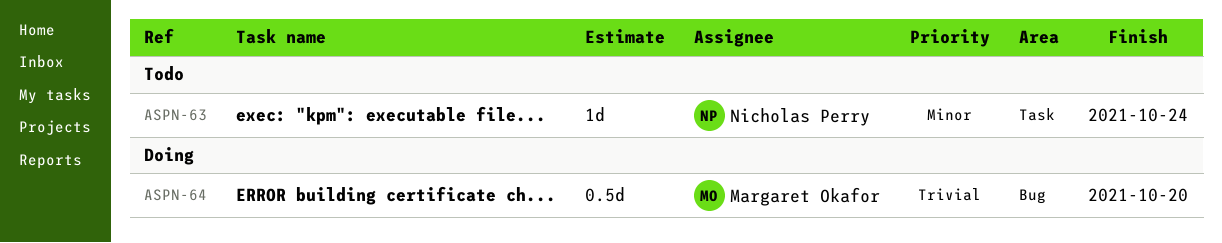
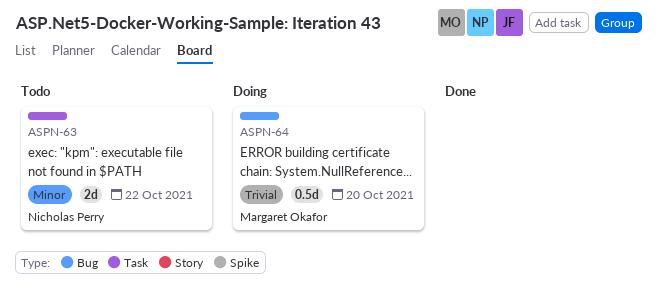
ASPN-63, estimate: 1d -> 2d
ASPN-63, due: Oct 24 -> Oct 22

